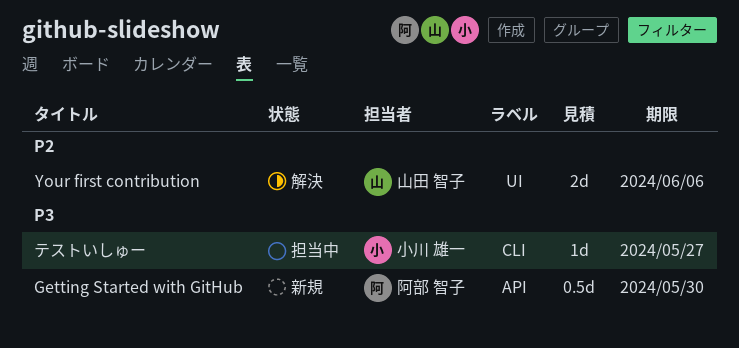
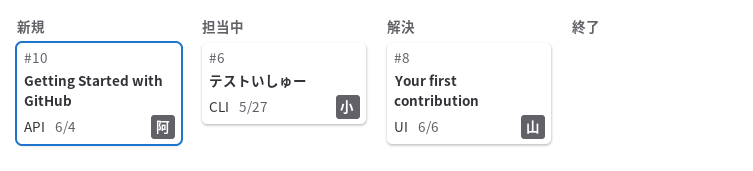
Getting Started with GitHub, due: May 30 -> Jun 4

